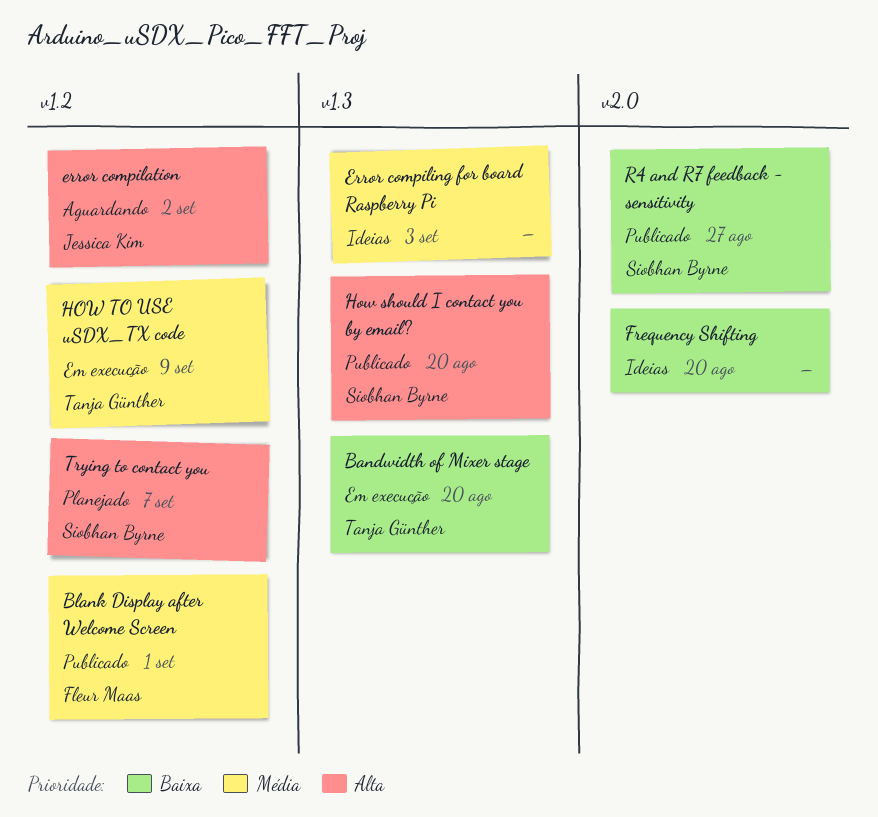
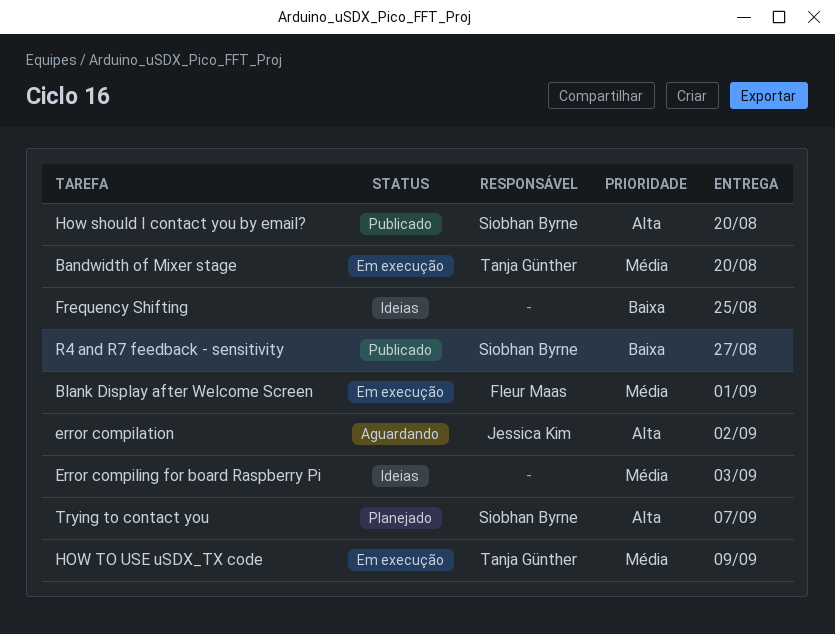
Bandwidth of Mixer stage, priority: Baixa -> Média
Blank Display after Welcome Screen, status: Publicado -> Em execução
Frequency Shifting, due: Aug 20 -> Aug 25

